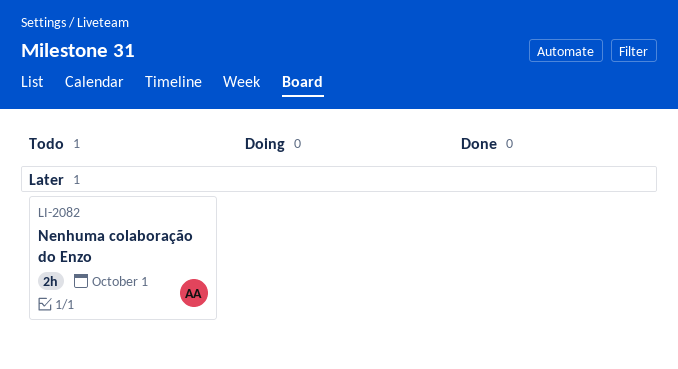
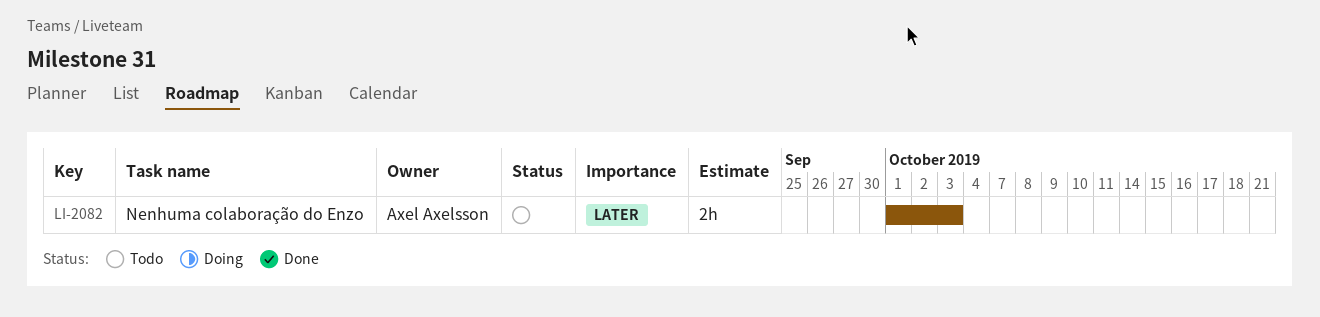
LI-2082, due: Oct 1 -> Oct 3

